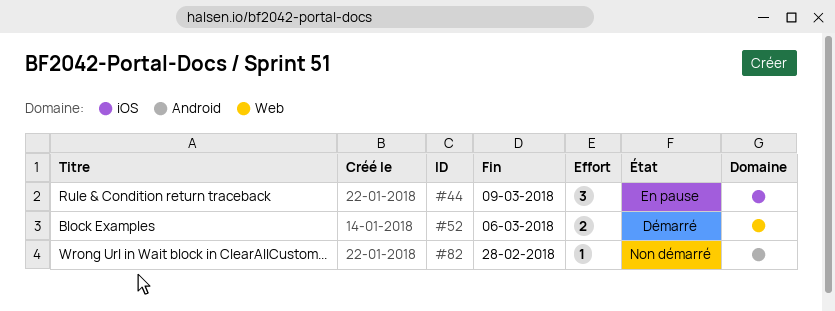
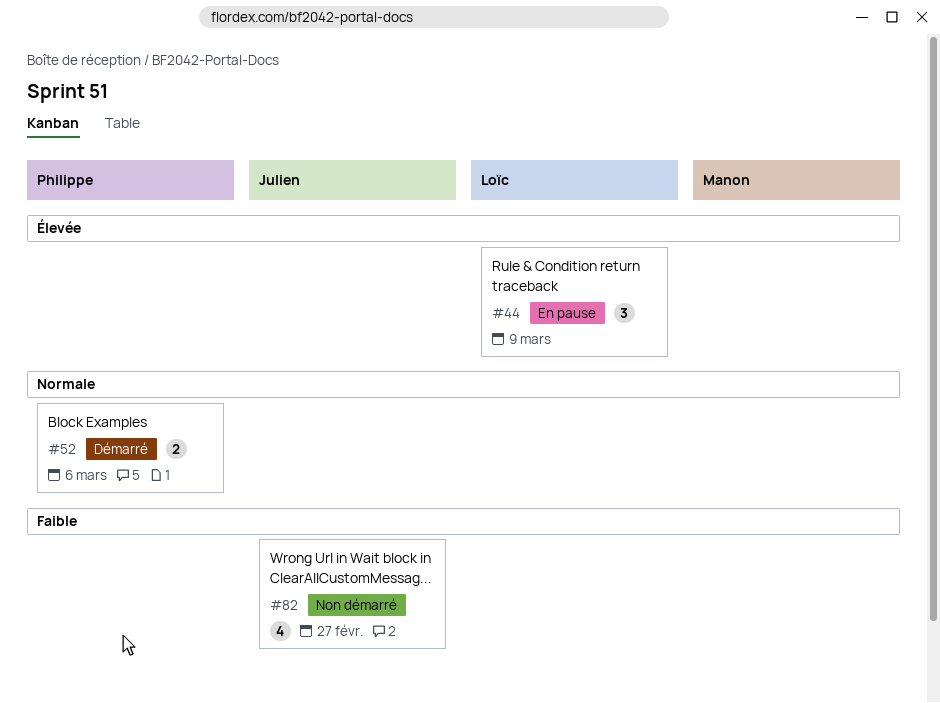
#82, estimate: 1 -> 4
#82, due: Feb 28 -> Feb 27

